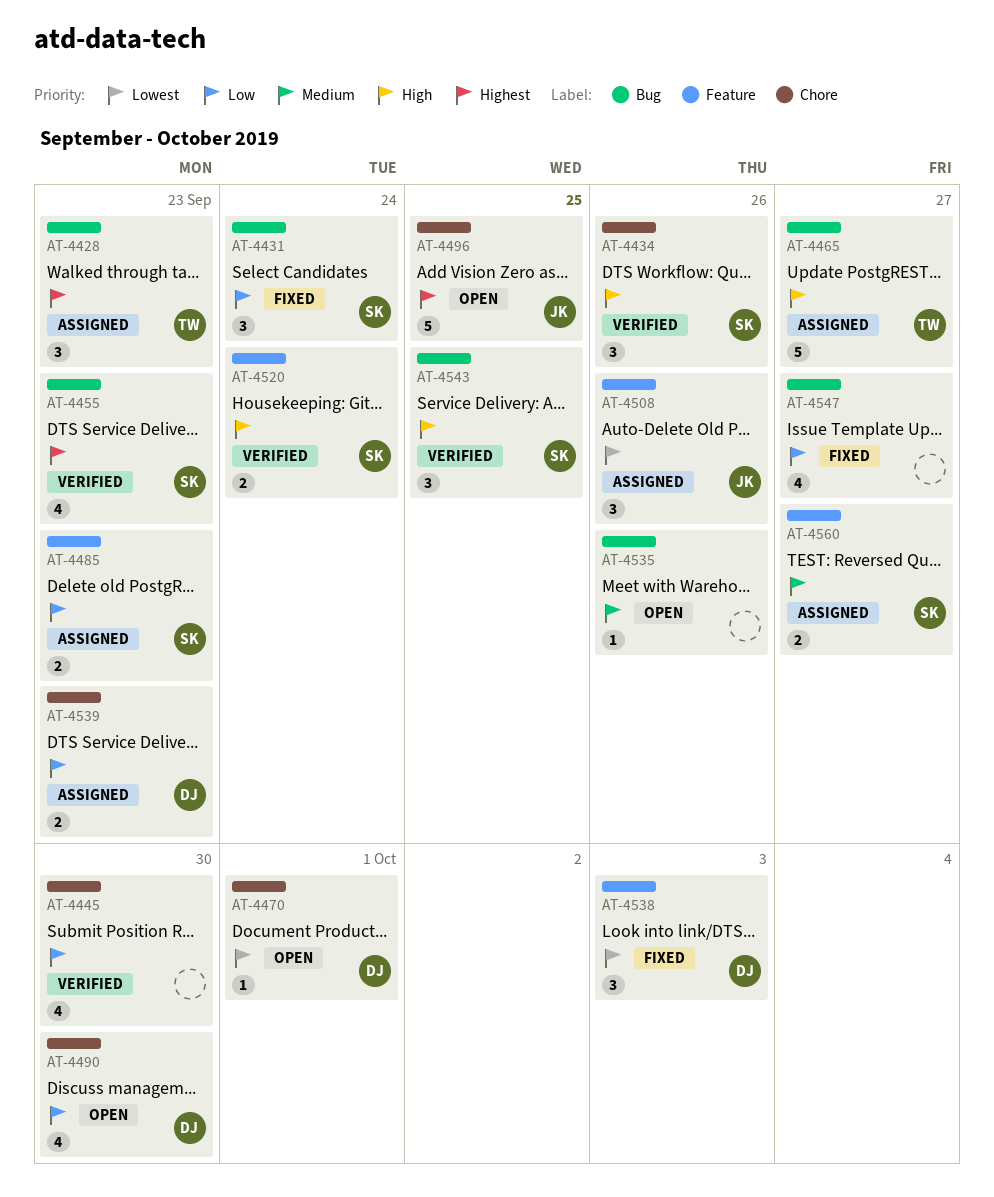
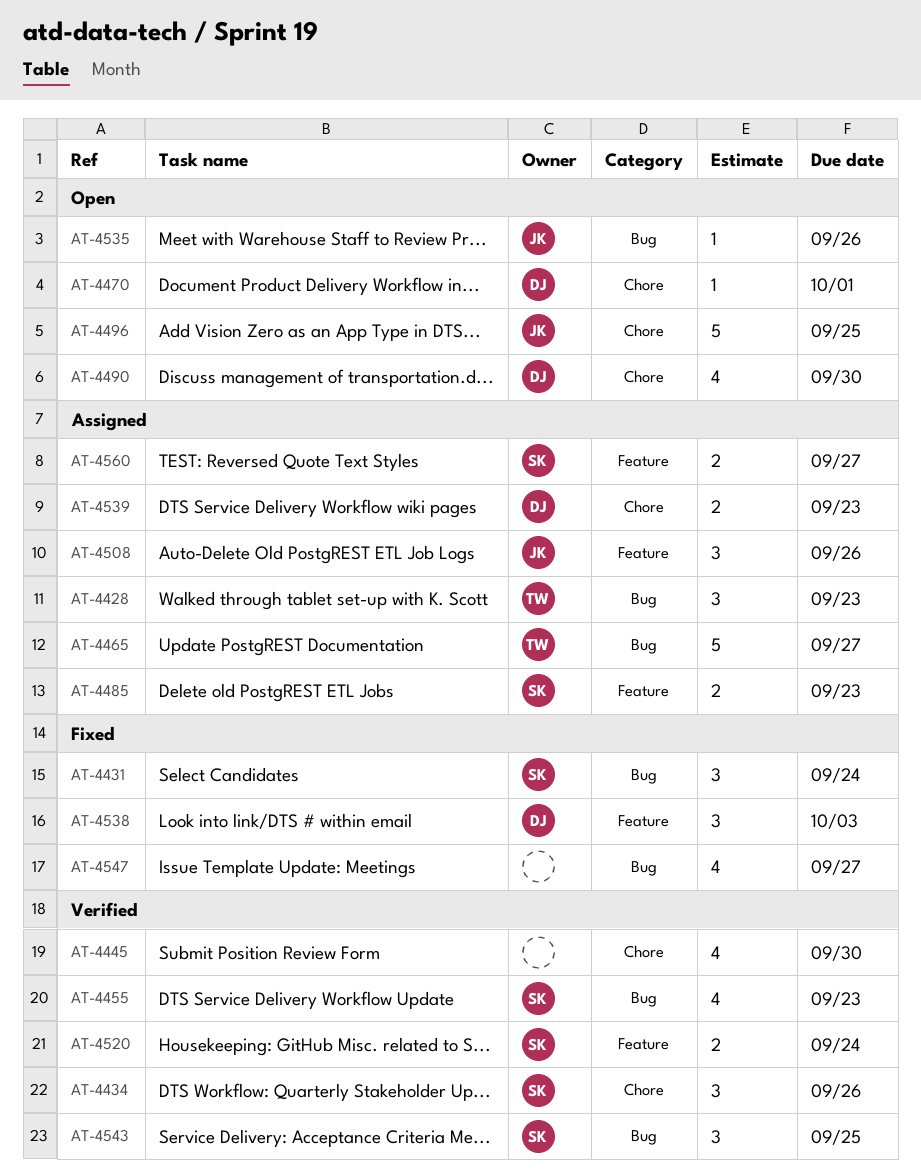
AT-4535, owner: none -> JK

